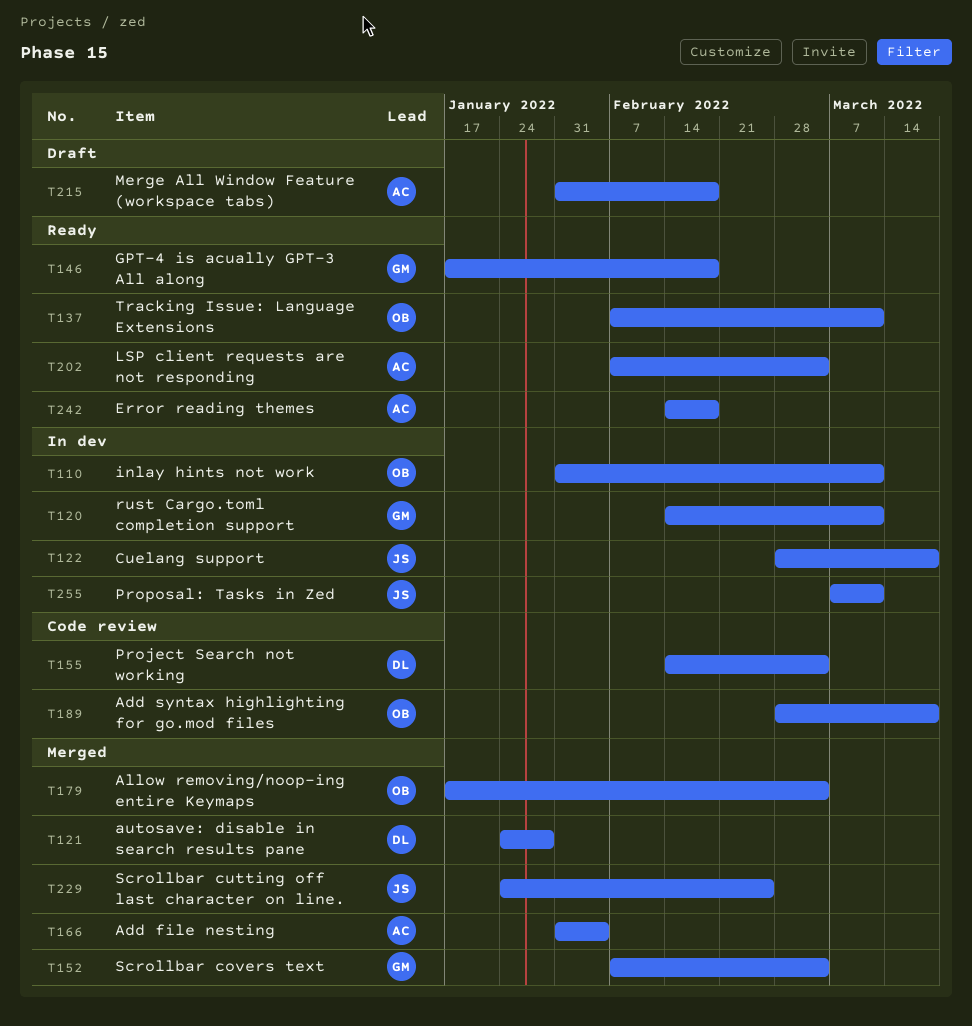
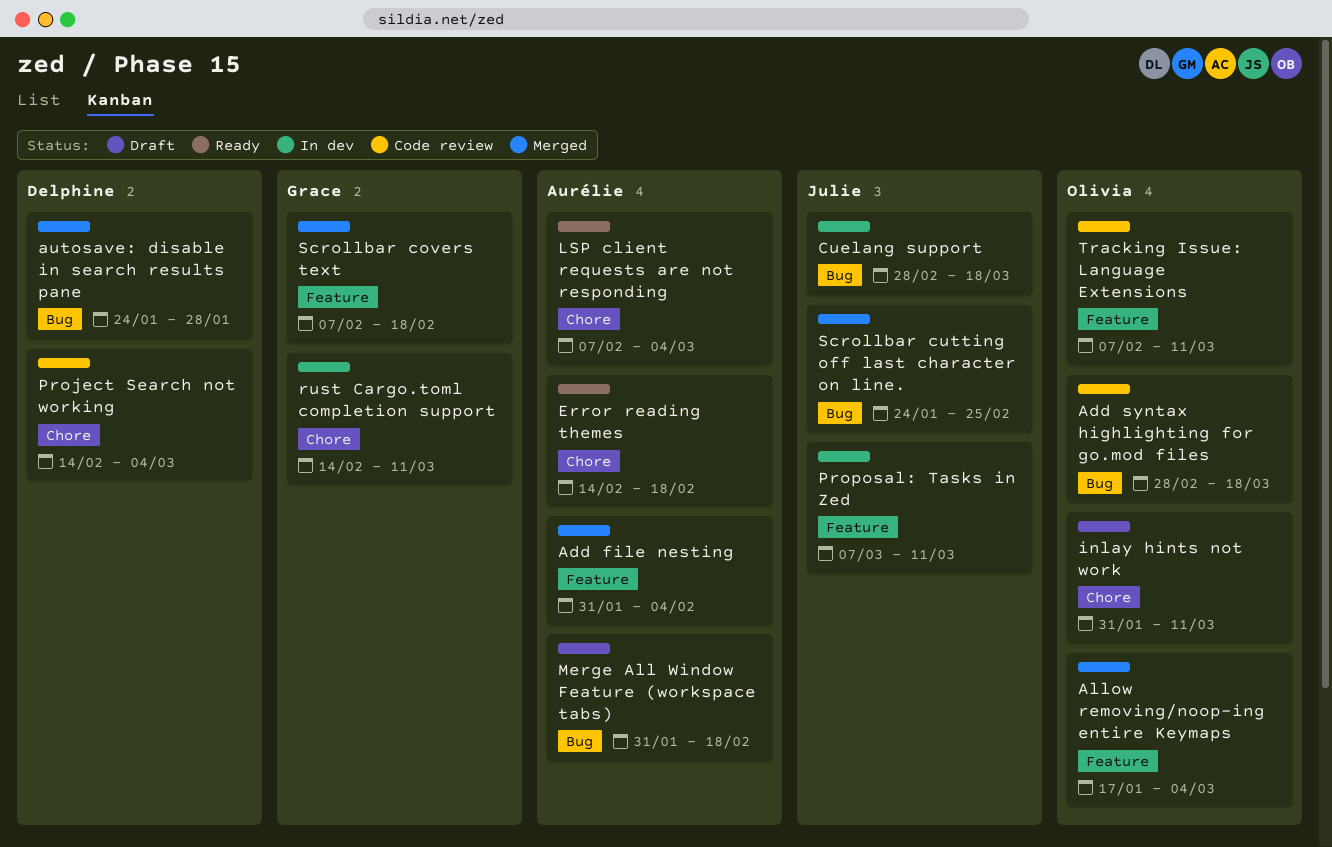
GPT-4 is acually GPT-3 All along: present -> none
inlay hints not work, status: In dev -> Draft
Scrollbar covers text, due: Mar 4 -> Feb 18
Tracking Issue: Language Extensions, status: Ready -> Code review

